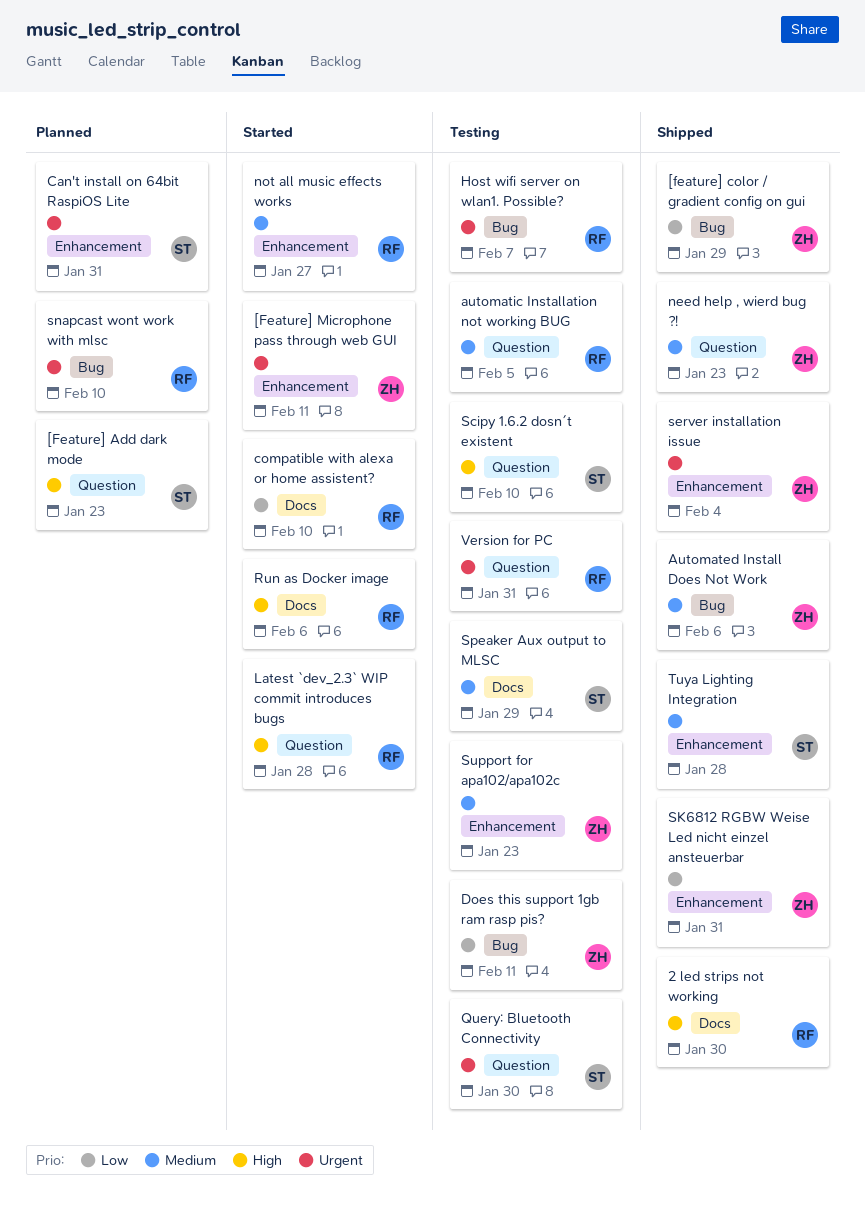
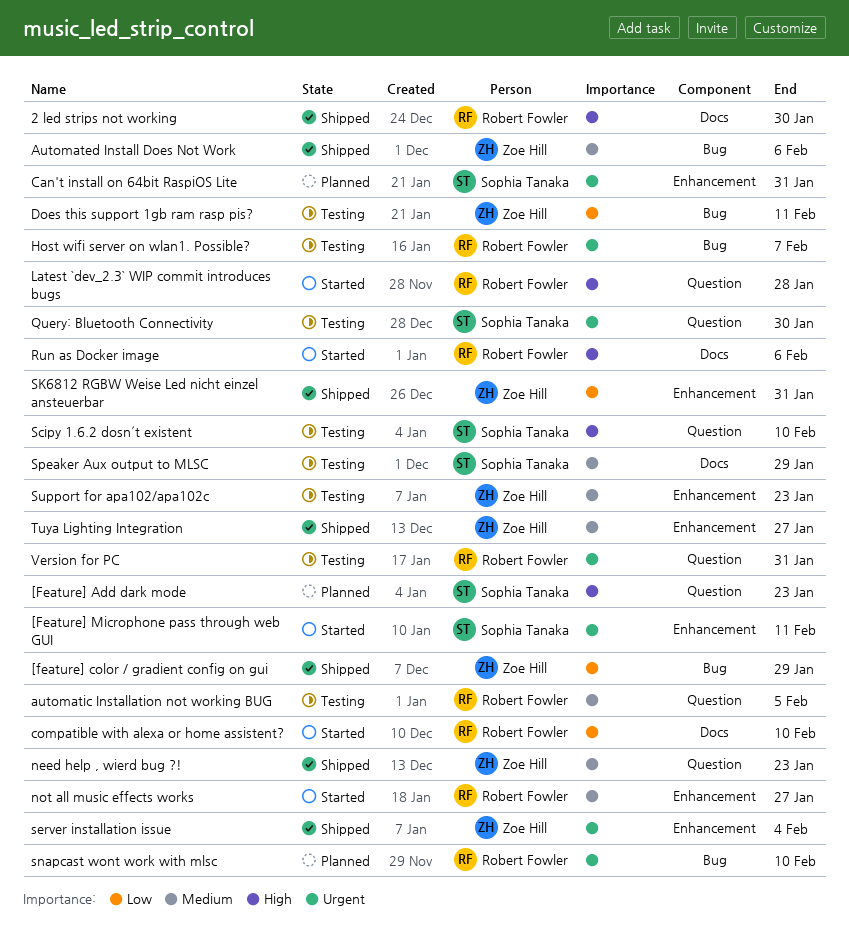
[Feature] Microphone pass through web GUI, owner: Zoe Hill -> Sophia Tanaka
Tuya Lighting Integration, owner: Sophia Tanaka -> Zoe Hill
Tuya Lighting Integration, due: Jan 28 -> Jan 27

